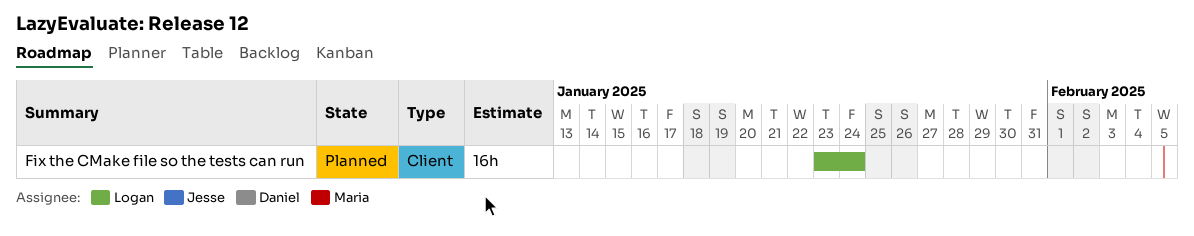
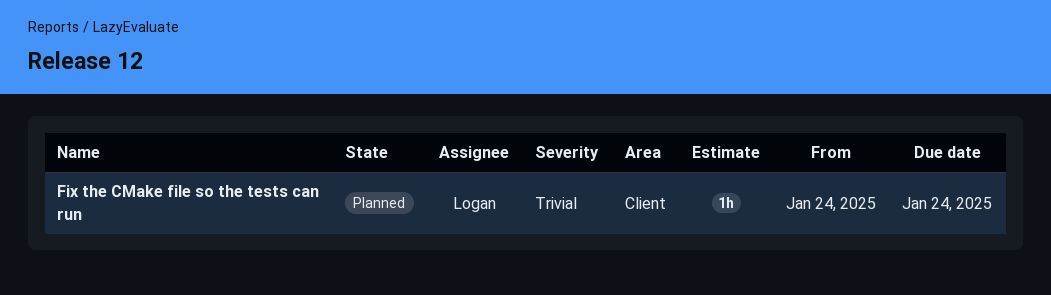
Fix the CMake file so the tests can run, estimate: 16h -> 1h
Fix the CMake file so the tests can run, start: Jan 23 -> Jan 24

